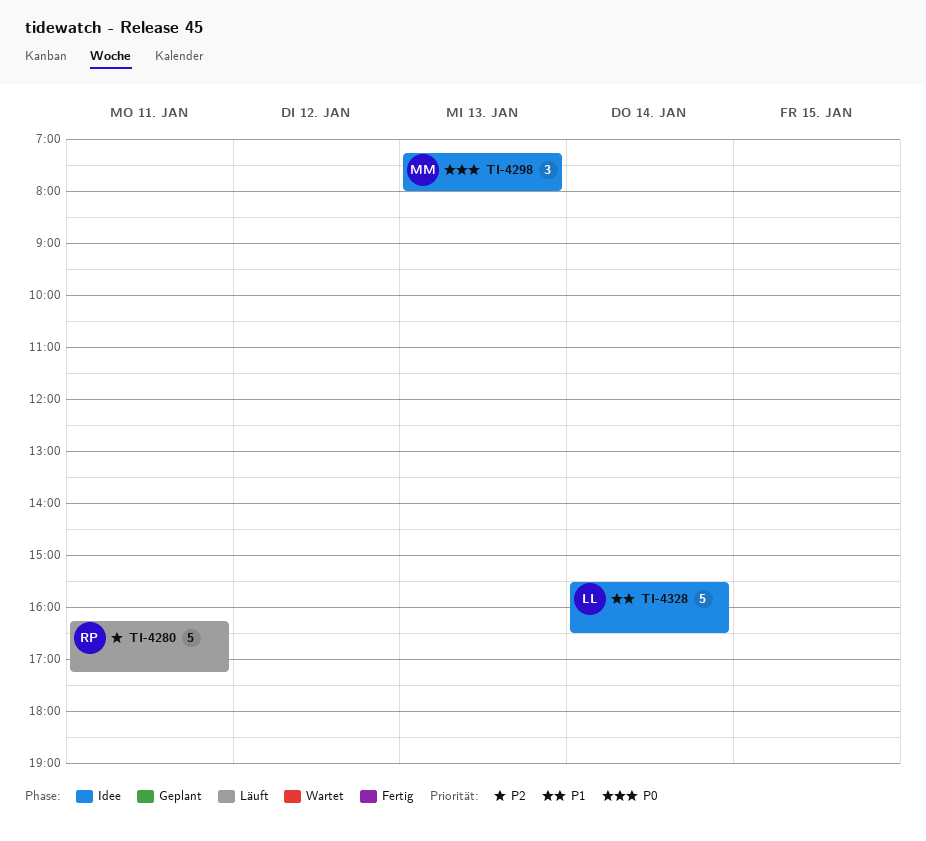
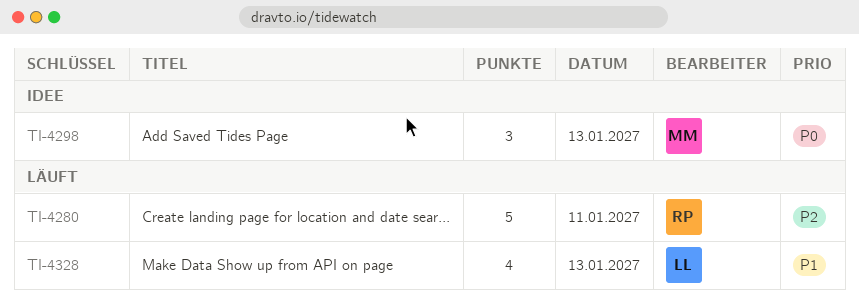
TI-4328, status: Idee -> Läuft
TI-4328, estimate: 5 -> 4
TI-4328, day: Jan 14 -> Jan 13

